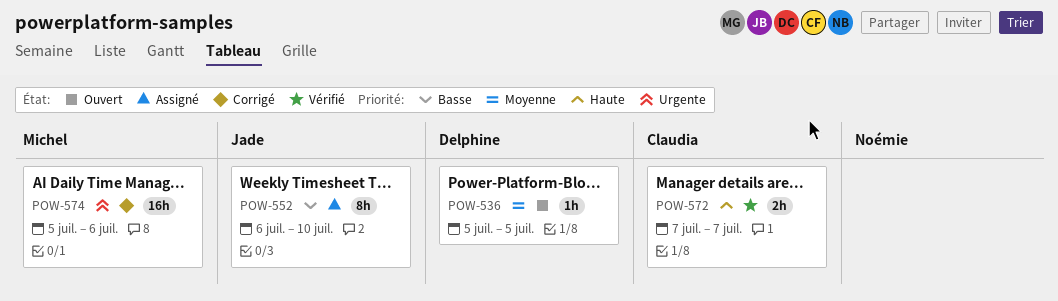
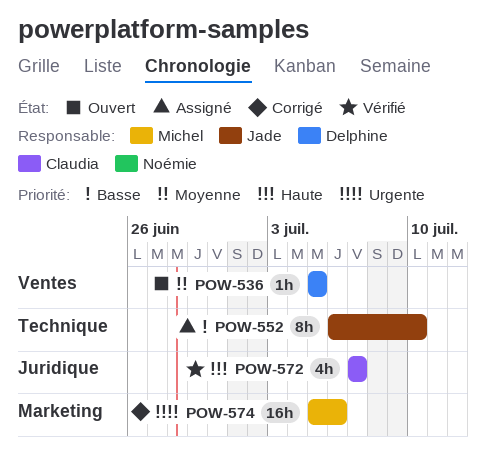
POW-572, estimate: 2h -> 4h

